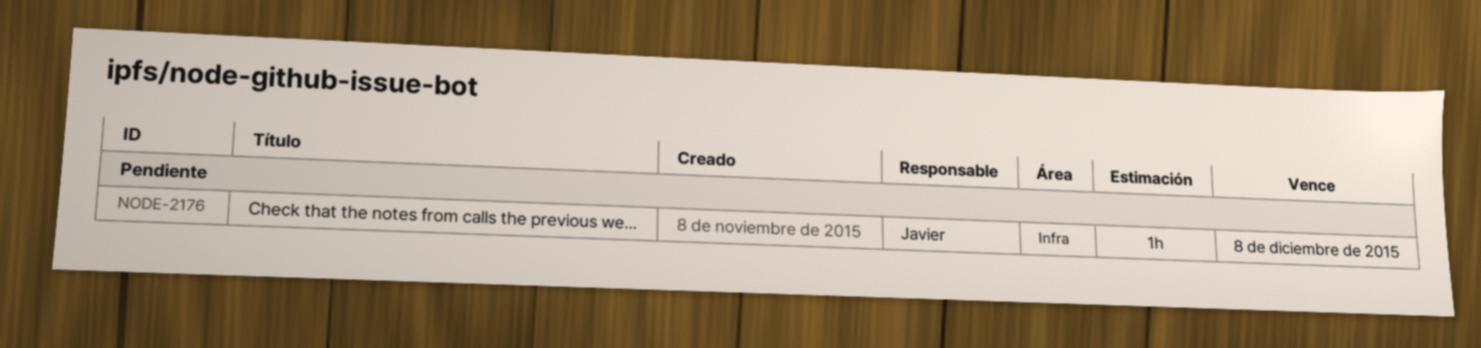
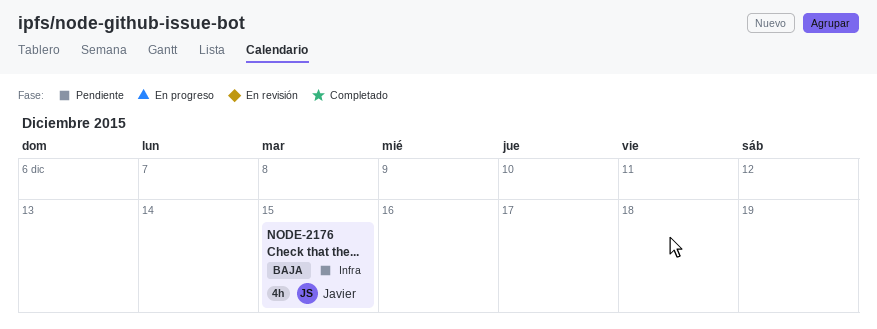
NODE-2176, estimate: 1h -> 4h
NODE-2176, due: Dec 8 -> Dec 15

